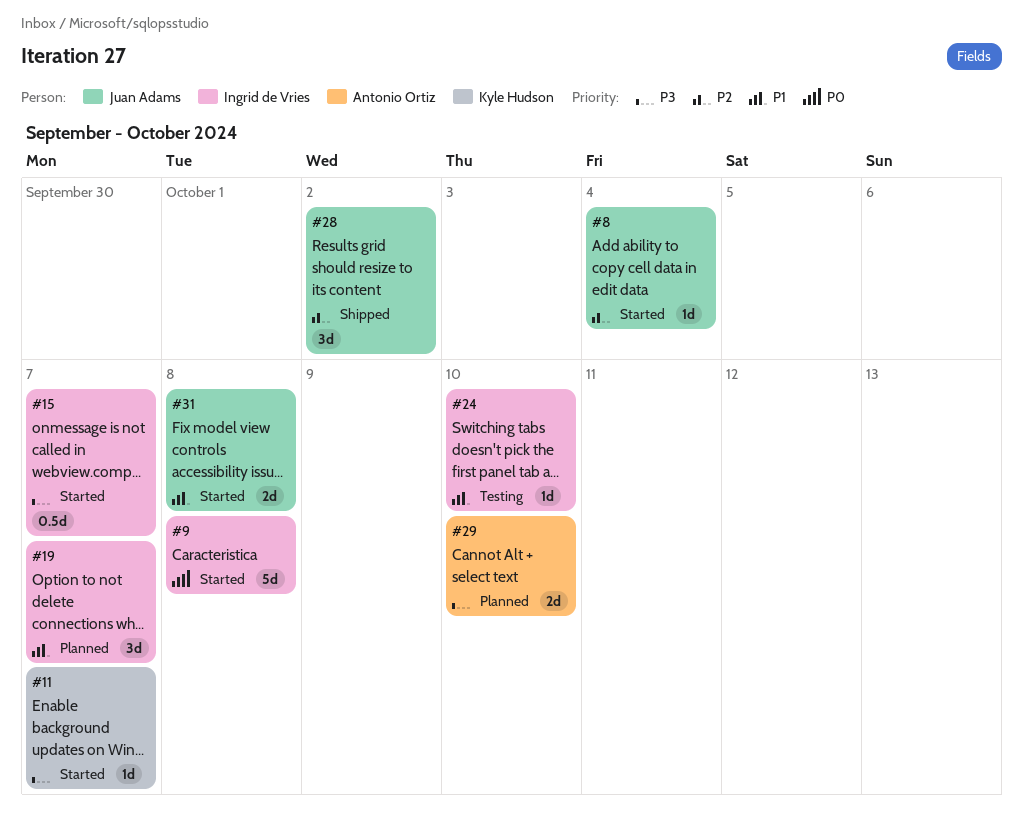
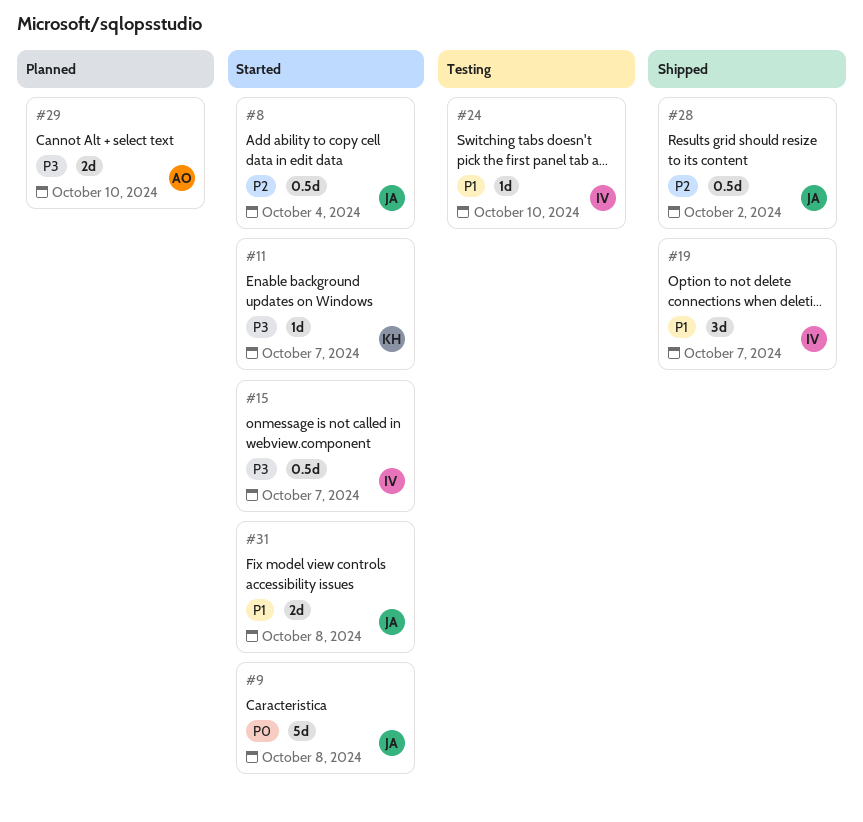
#8, estimate: 1d -> 0.5d
#9, owner: Ingrid de Vries -> Juan Adams
#19, status: Planned -> Shipped
#28, estimate: 3d -> 0.5d

